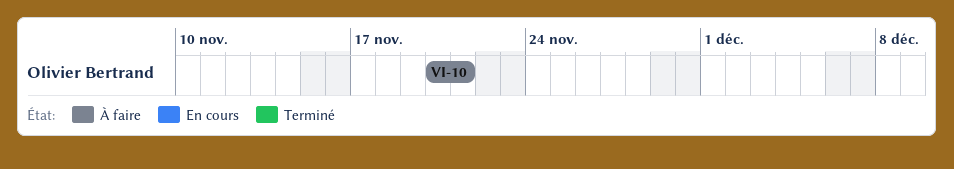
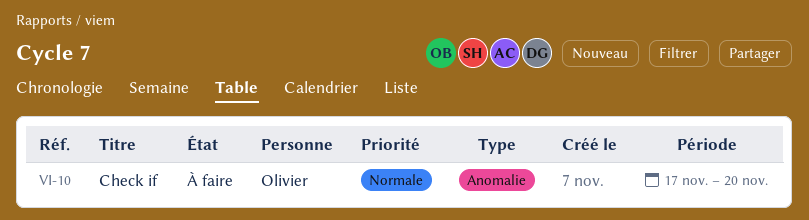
VI-10, start: Nov 20 -> Nov 17
VI-10, due: Nov 21 -> Nov 20

